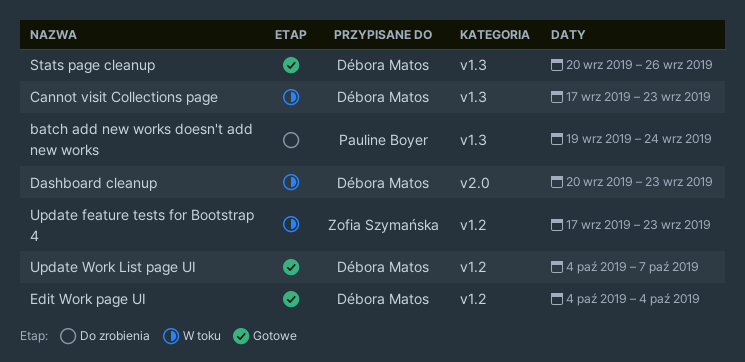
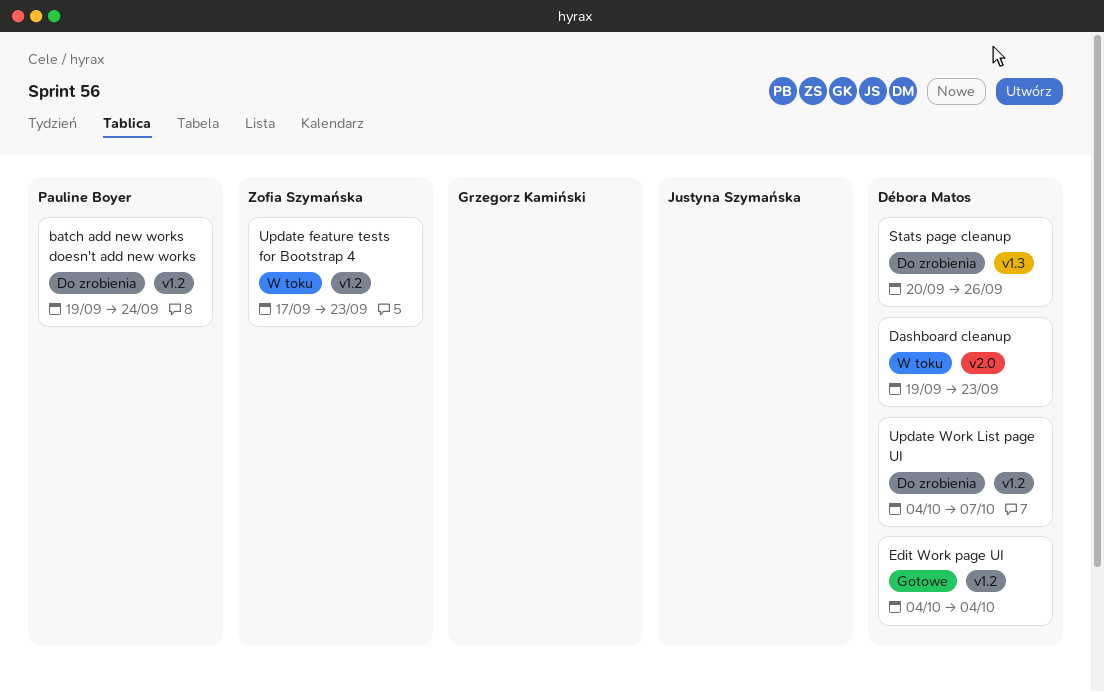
batch add new works doesn't add new works, label: v1.3 -> v1.2
Cannot visit Collections page: present -> none
Dashboard cleanup, start: Sep 20 -> Sep 19
Stats page cleanup, status: Gotowe -> Do zrobienia
Update Work List page UI, status: Gotowe -> Do zrobienia

